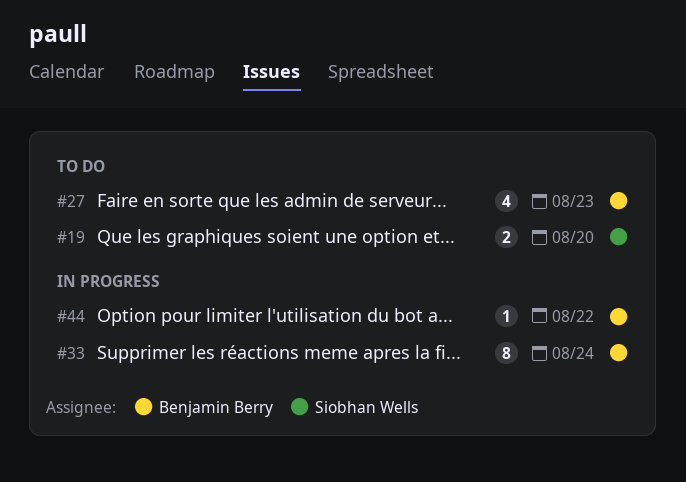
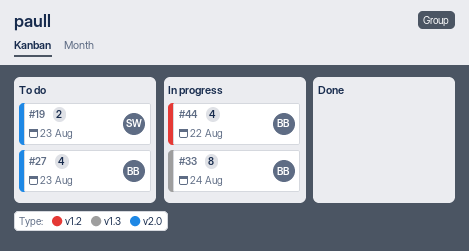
#19, due: Aug 20 -> Aug 23
#44, estimate: 1 -> 4

